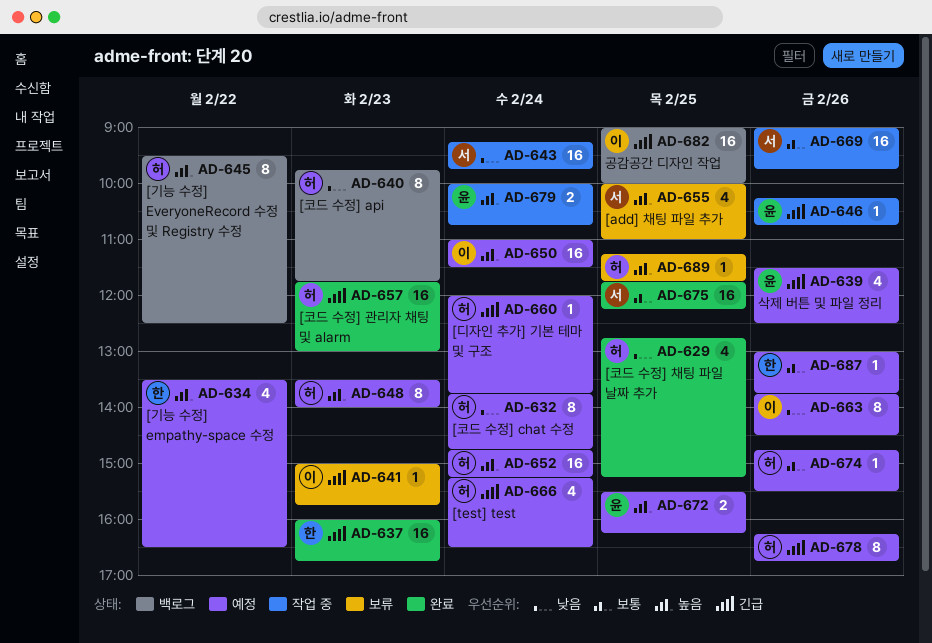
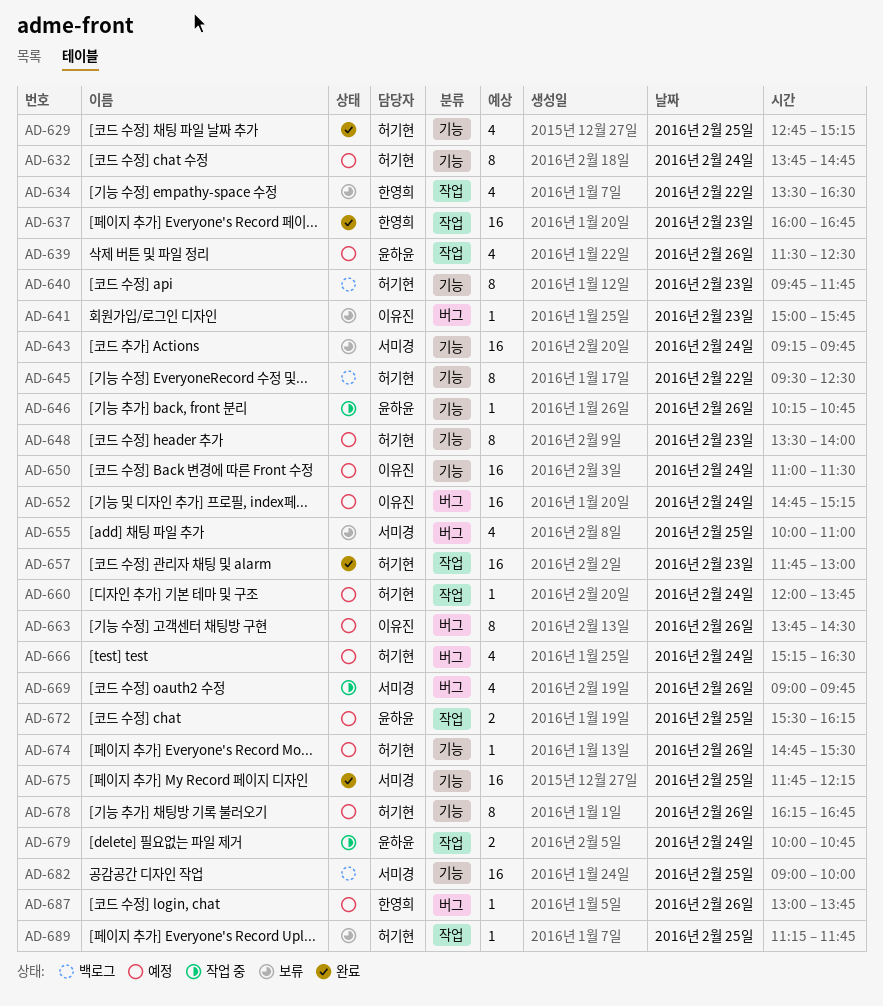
AD-634, status: 예정 -> 보류
AD-643, status: 작업 중 -> 보류
AD-652, owner: 허기현 -> 이유진
AD-669, estimate: 16 -> 4
AD-682, owner: 이유진 -> 서미경

